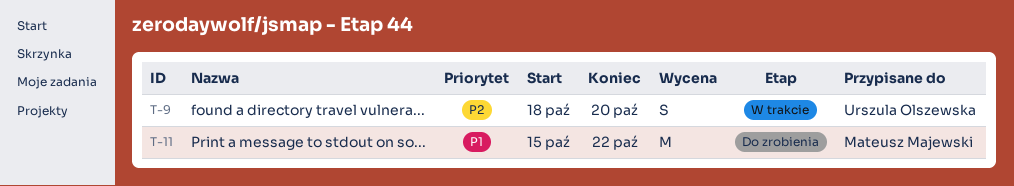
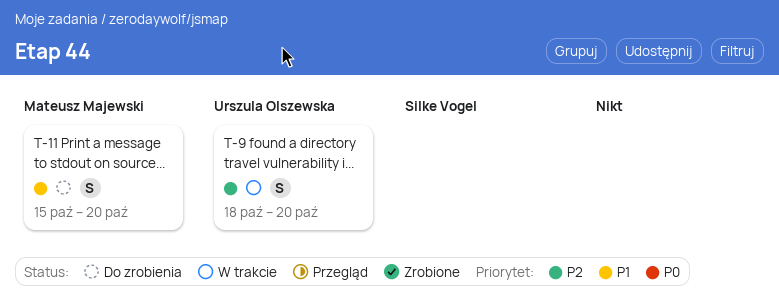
T-11, estimate: M -> S
T-11, due: Oct 22 -> Oct 20

